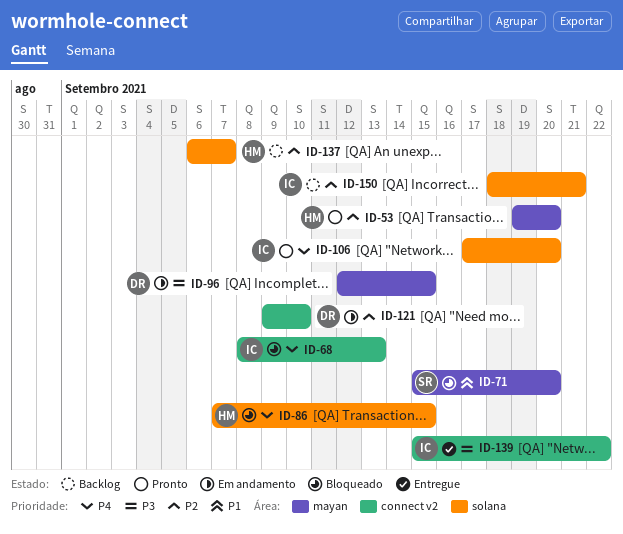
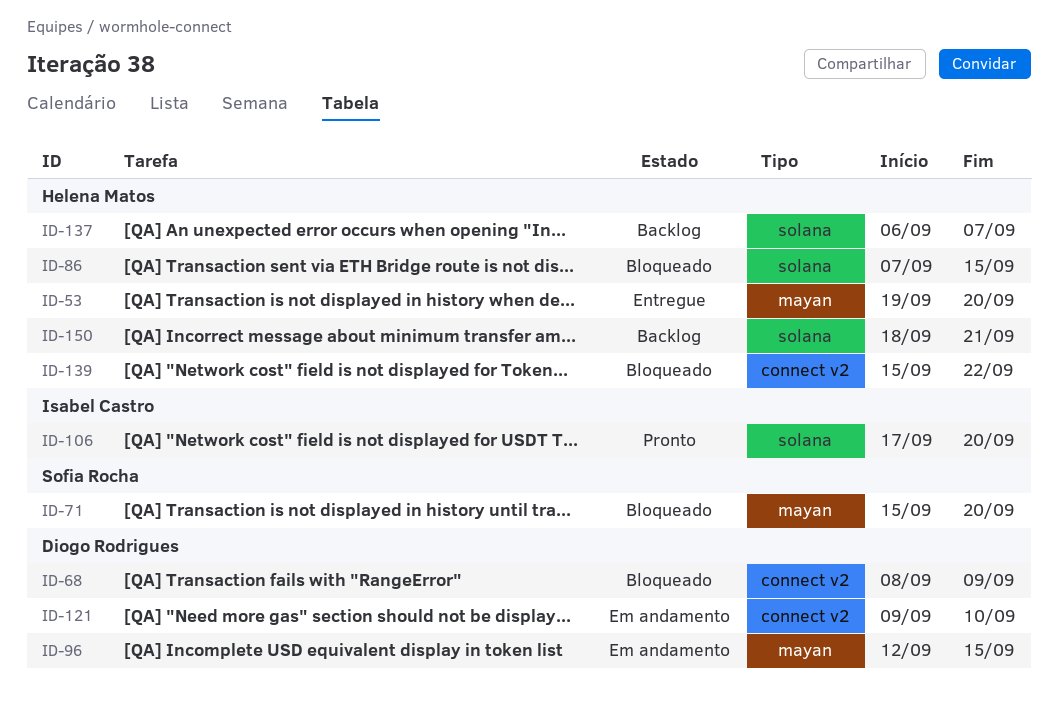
ID-53, status: Pronto -> Entregue
ID-68, owner: Isabel Castro -> Diogo Rodrigues
ID-68, due: Sep 13 -> Sep 9
ID-139, status: Entregue -> Bloqueado
ID-139, owner: Isabel Castro -> Helena Matos
ID-150, owner: Isabel Castro -> Helena Matos

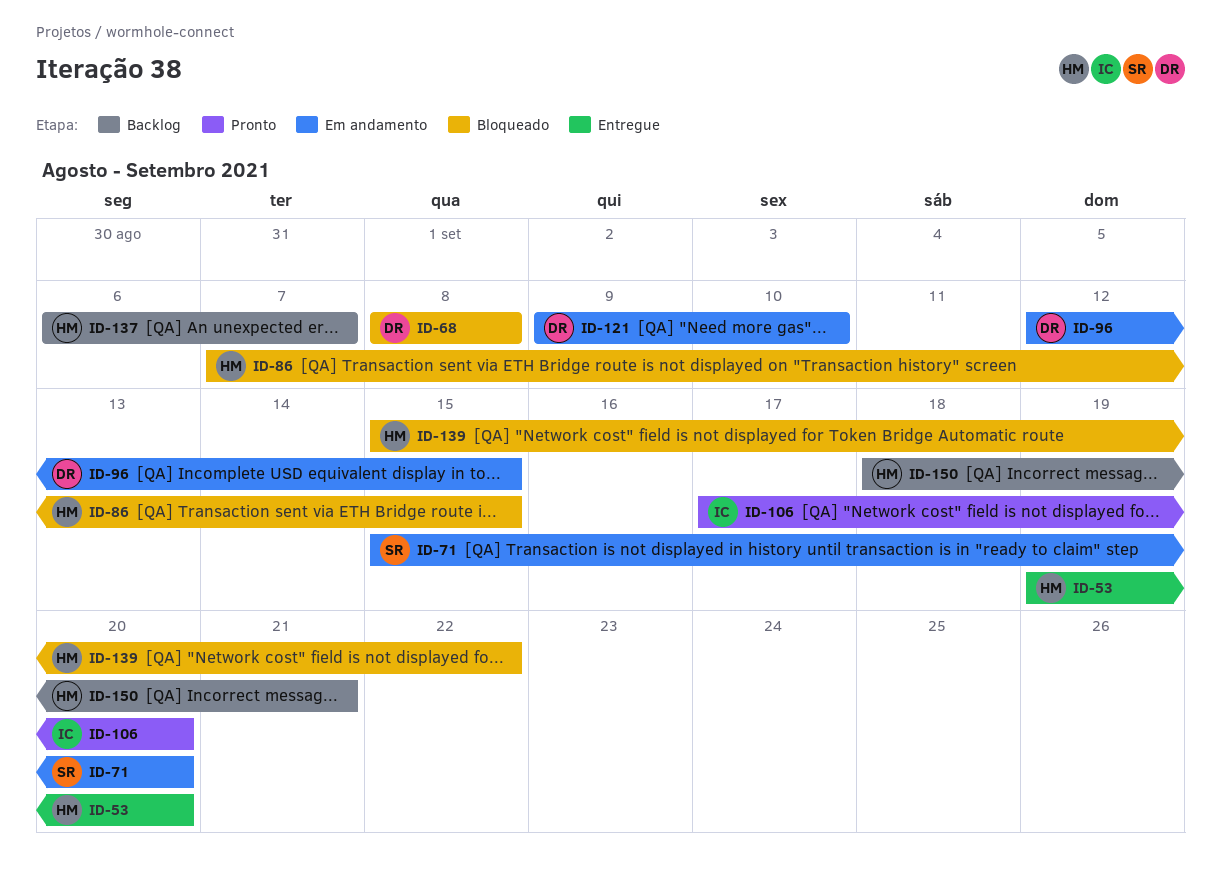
ID-68, due: Sep 9 -> Sep 8
ID-71, status: Bloqueado -> Em andamento

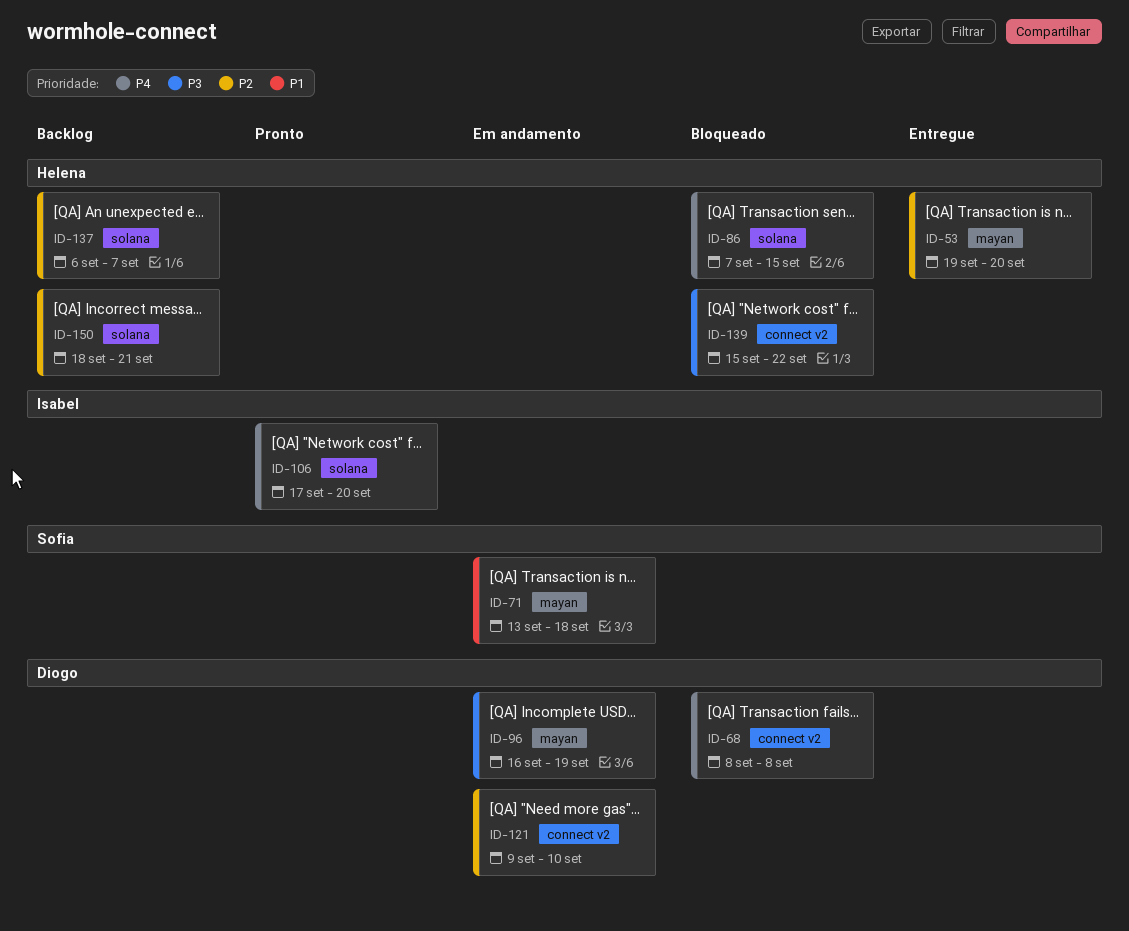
ID-71, start: Sep 15 -> Sep 13
ID-71, due: Sep 20 -> Sep 18
ID-96, start: Sep 12 -> Sep 16
ID-96, due: Sep 15 -> Sep 19

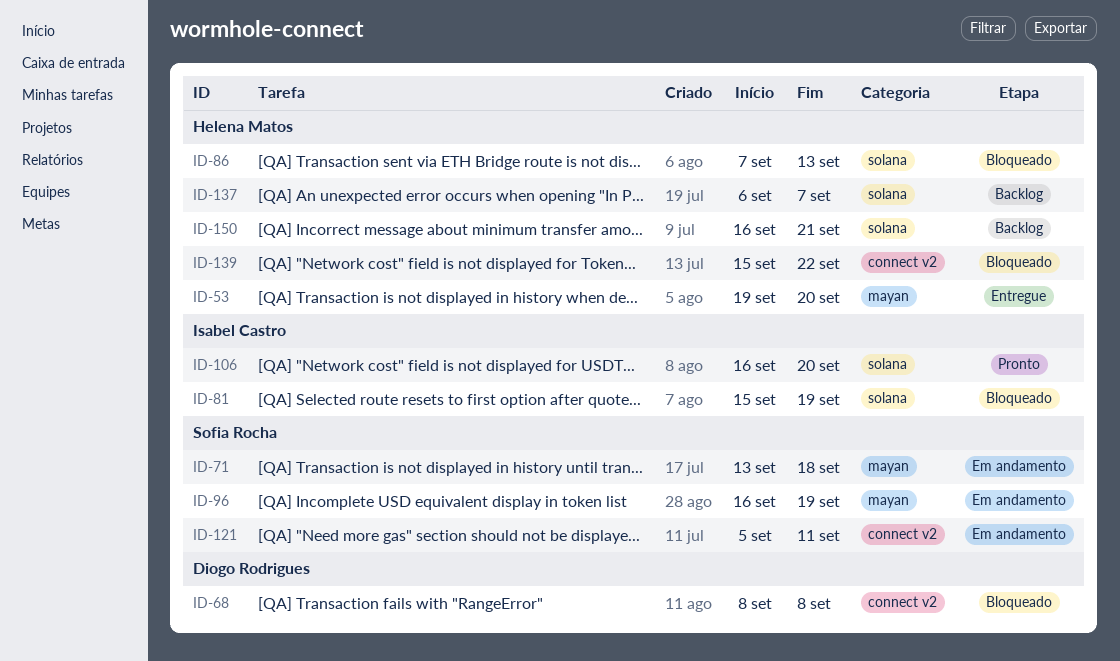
ID-81: none -> present
ID-86, due: Sep 15 -> Sep 13
ID-96, owner: Diogo Rodrigues -> Sofia Rocha
ID-106, start: Sep 17 -> Sep 16
ID-121, owner: Diogo Rodrigues -> Sofia Rocha
ID-121, start: Sep 9 -> Sep 5
ID-121, due: Sep 10 -> Sep 11
ID-150, start: Sep 18 -> Sep 16

